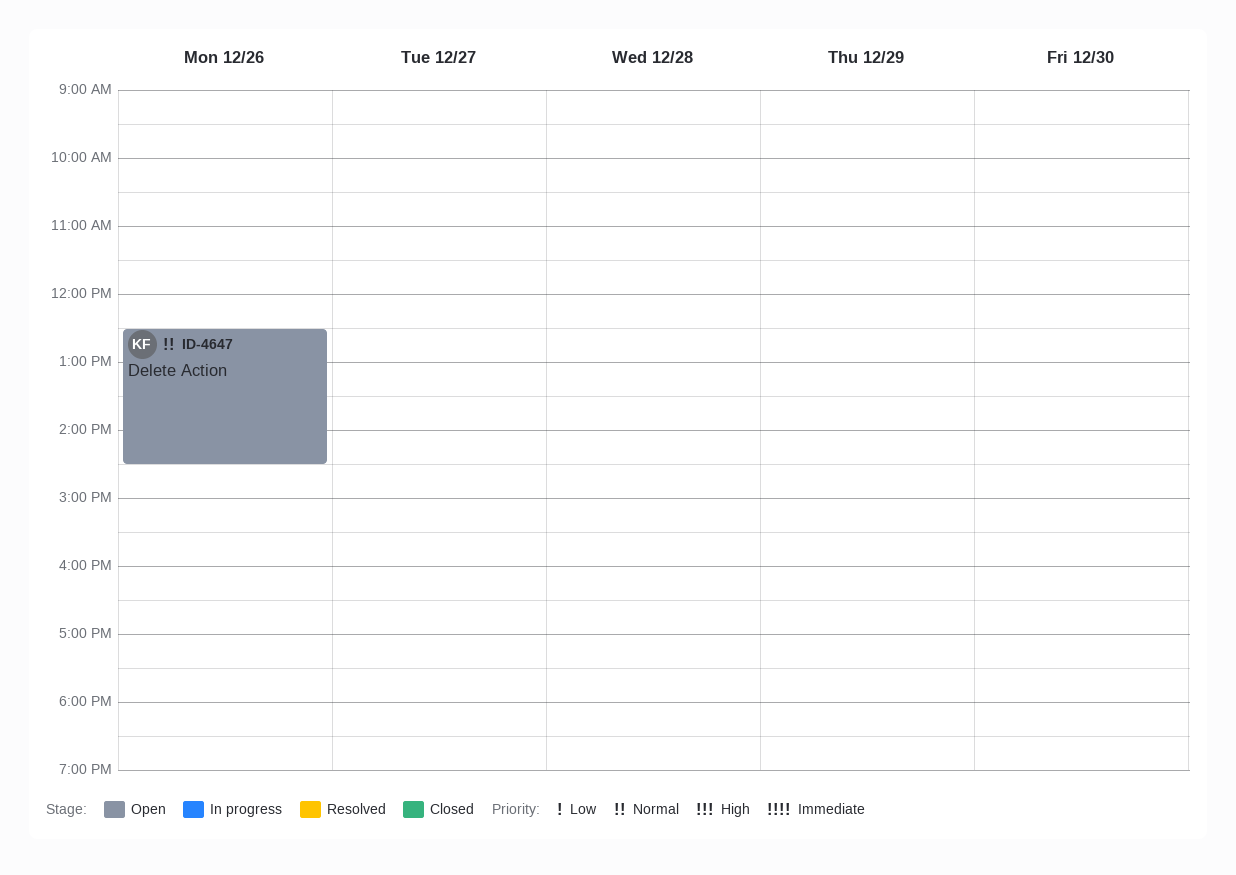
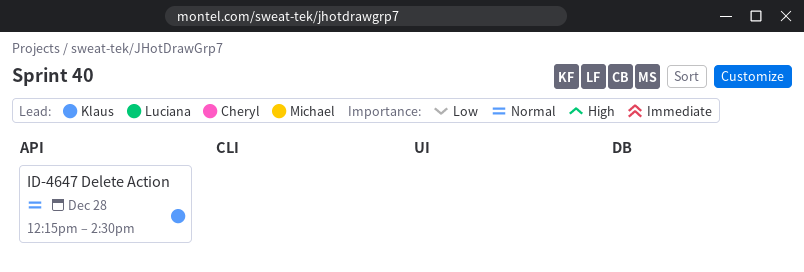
ID-4647, day: Dec 26 -> Dec 28
ID-4647, begins: 12:30 -> 12:15

